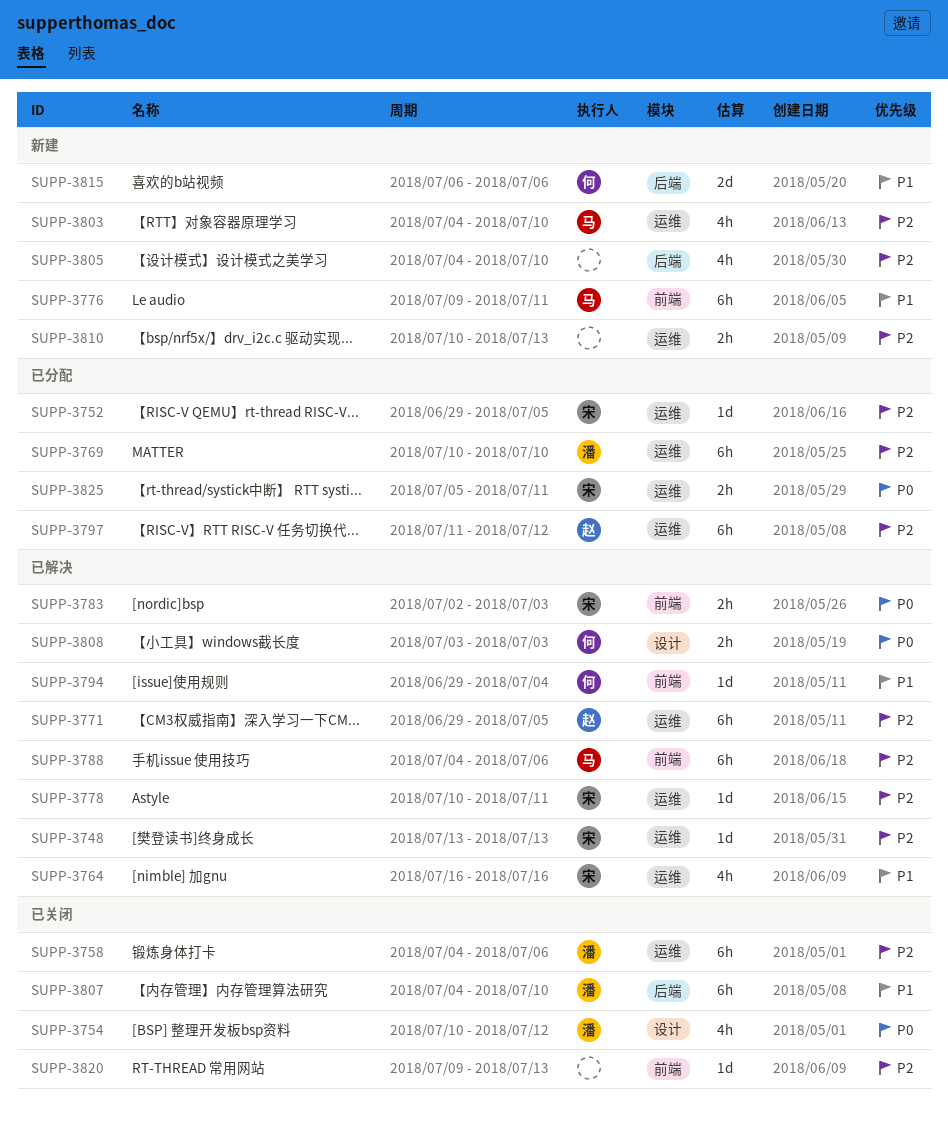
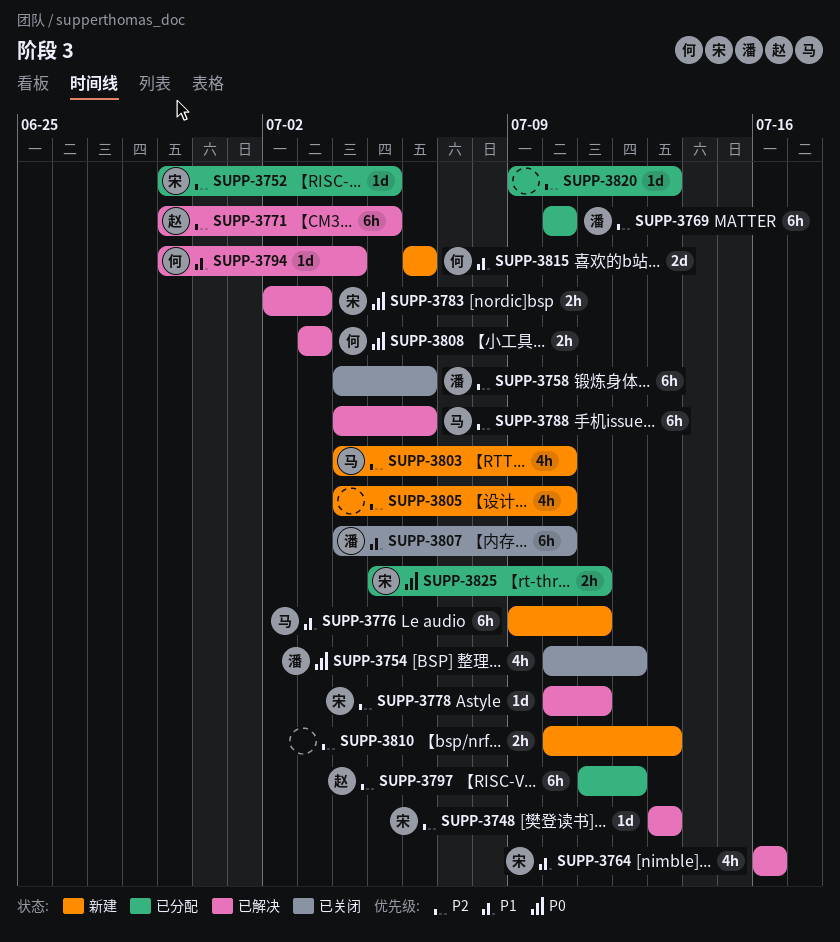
SUPP-3820, status: 已关闭 -> 已分配

